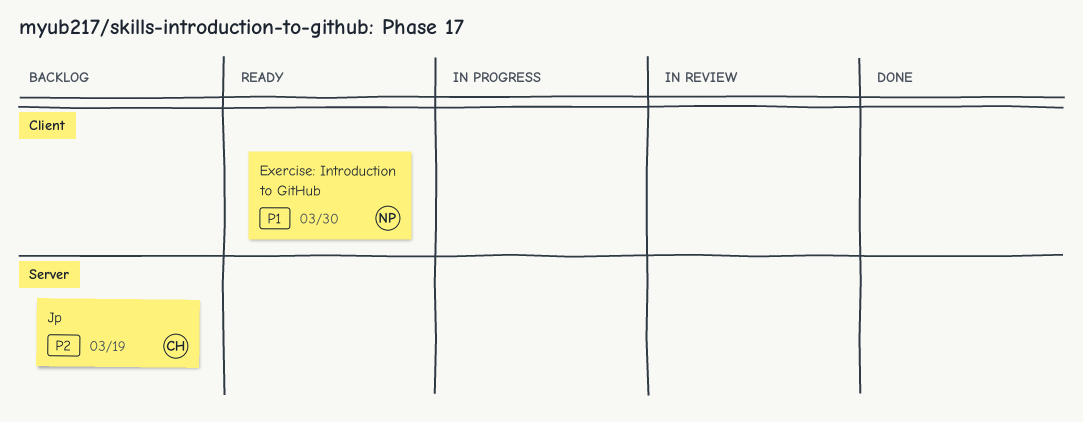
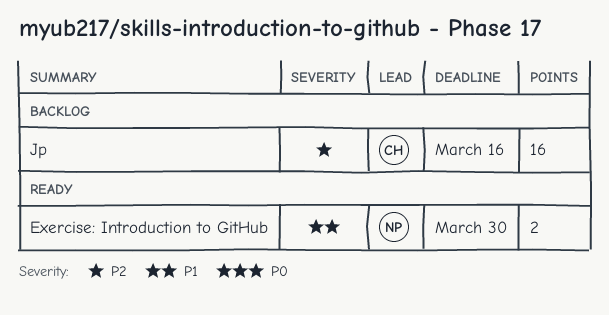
Jp, due: Mar 19 -> Mar 16

